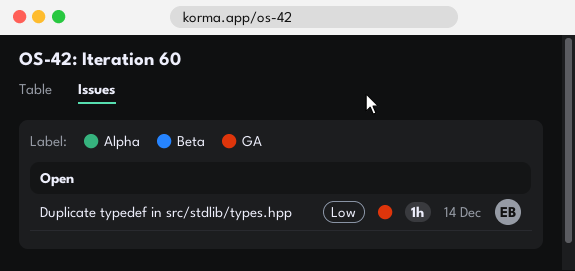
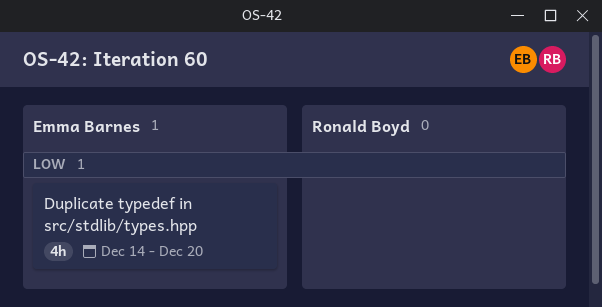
Duplicate typedef in src/stdlib/types.hpp, estimate: 1h -> 4h
Duplicate typedef in src/stdlib/types.hpp, due: Dec 14 -> Dec 20

